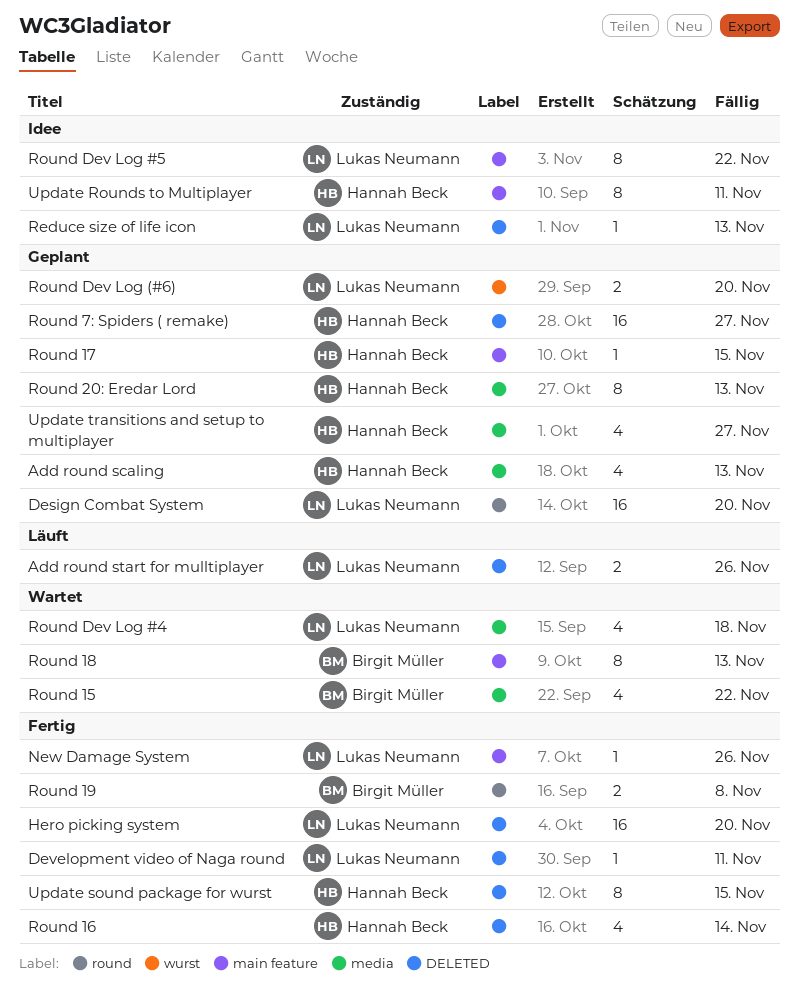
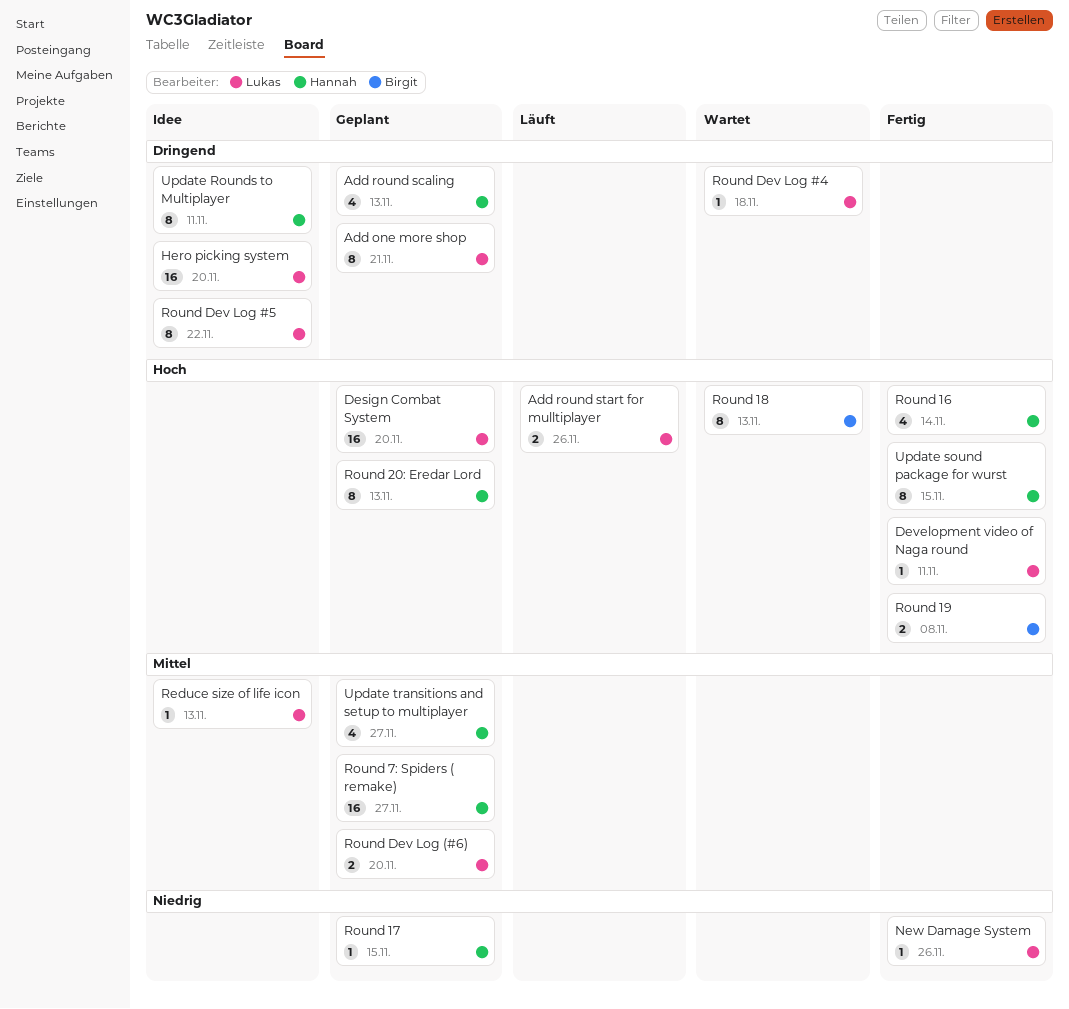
Add one more shop: none -> present
Hero picking system, status: Fertig -> Idee
Round 15: present -> none
Round Dev Log #4, estimate: 4 -> 1

